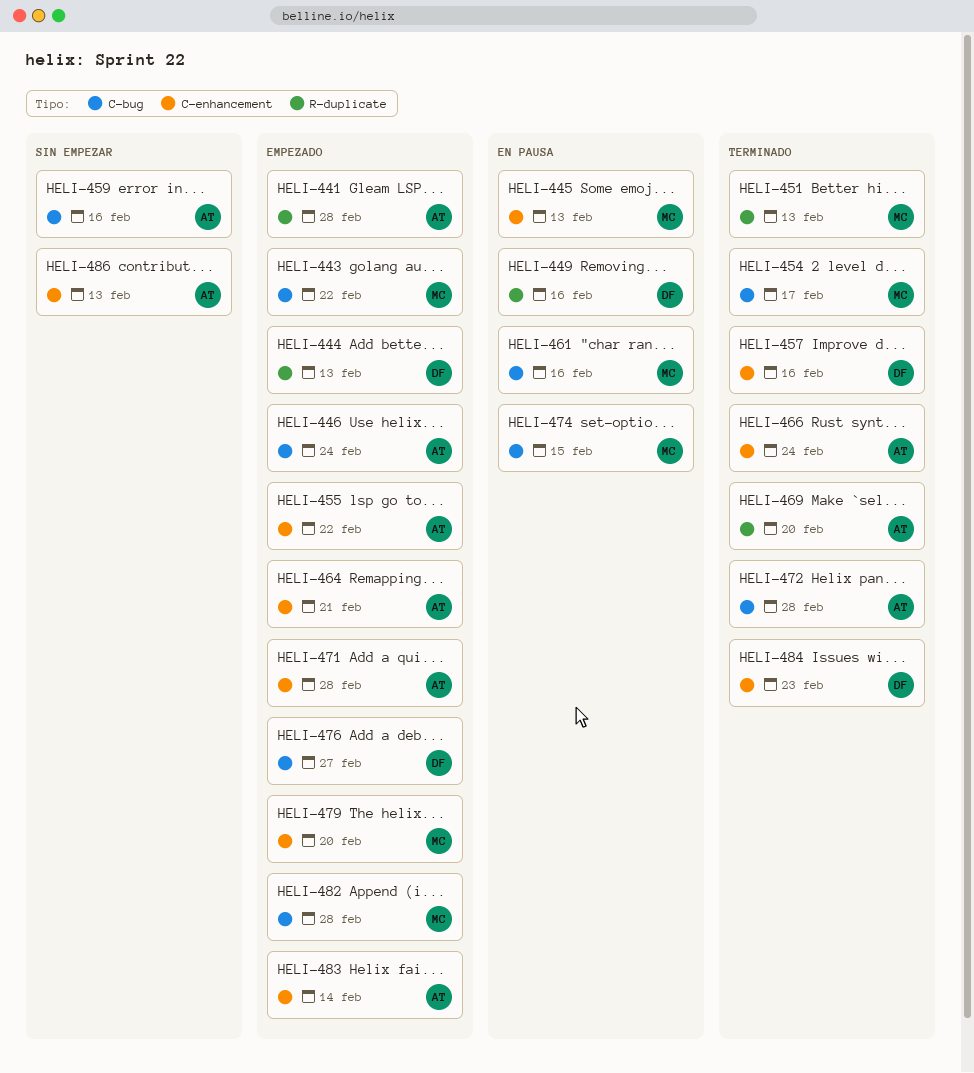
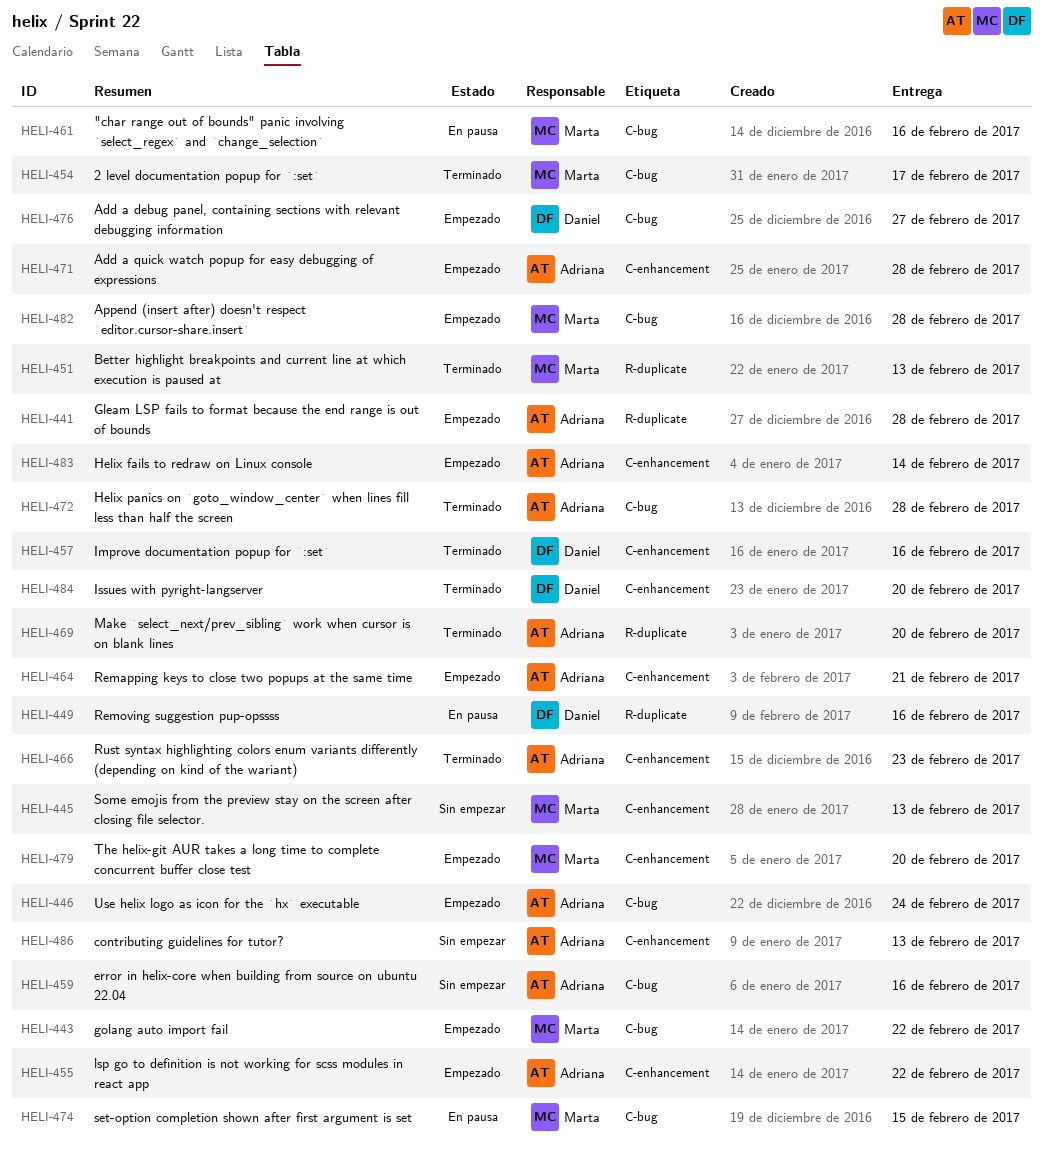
HELI-444: present -> none
HELI-445, status: En pausa -> Sin empezar
HELI-466, due: Feb 24 -> Feb 23
HELI-484, due: Feb 23 -> Feb 20

